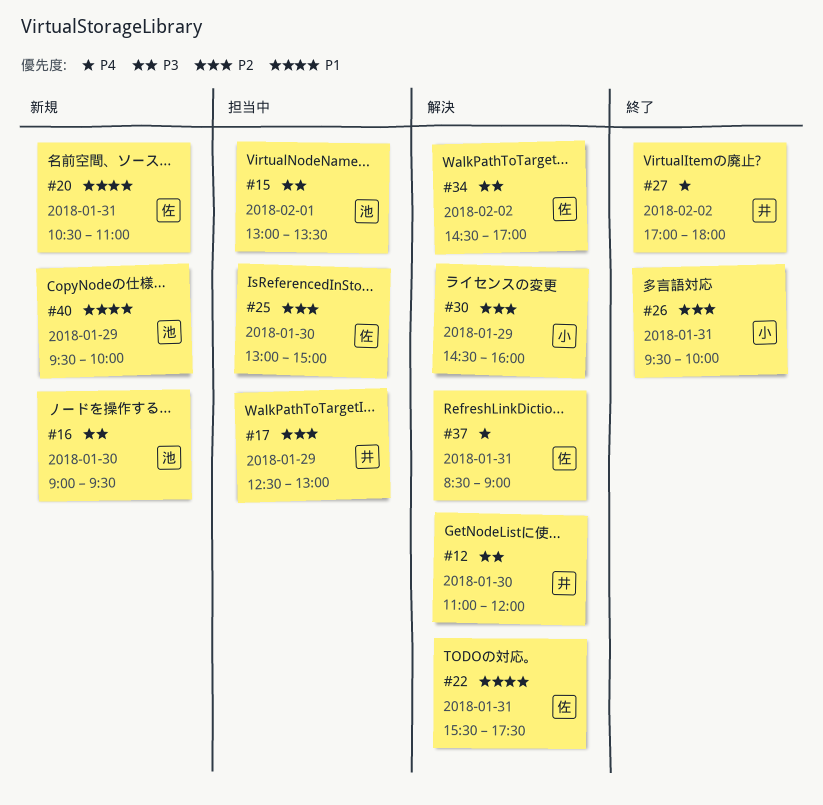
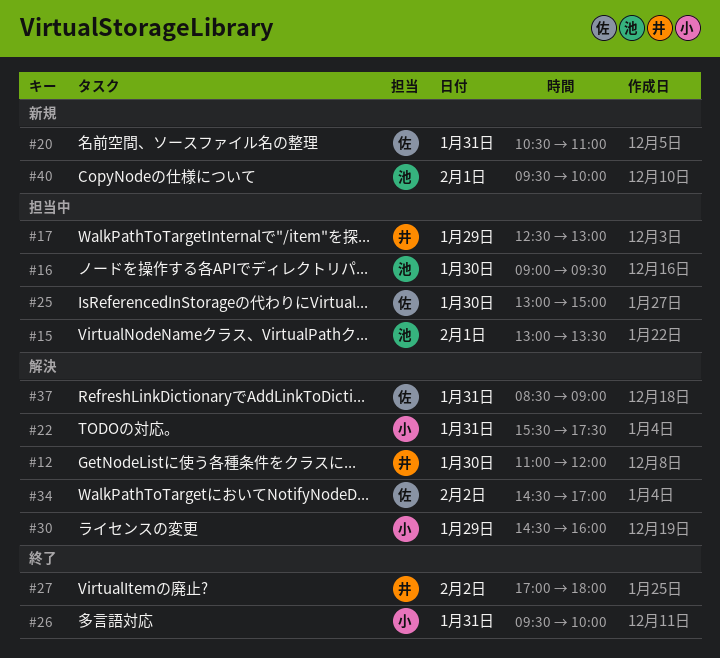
#16, status: 新規 -> 担当中
#22, owner: 佐 -> 小
#40, day: Jan 29 -> Feb 1

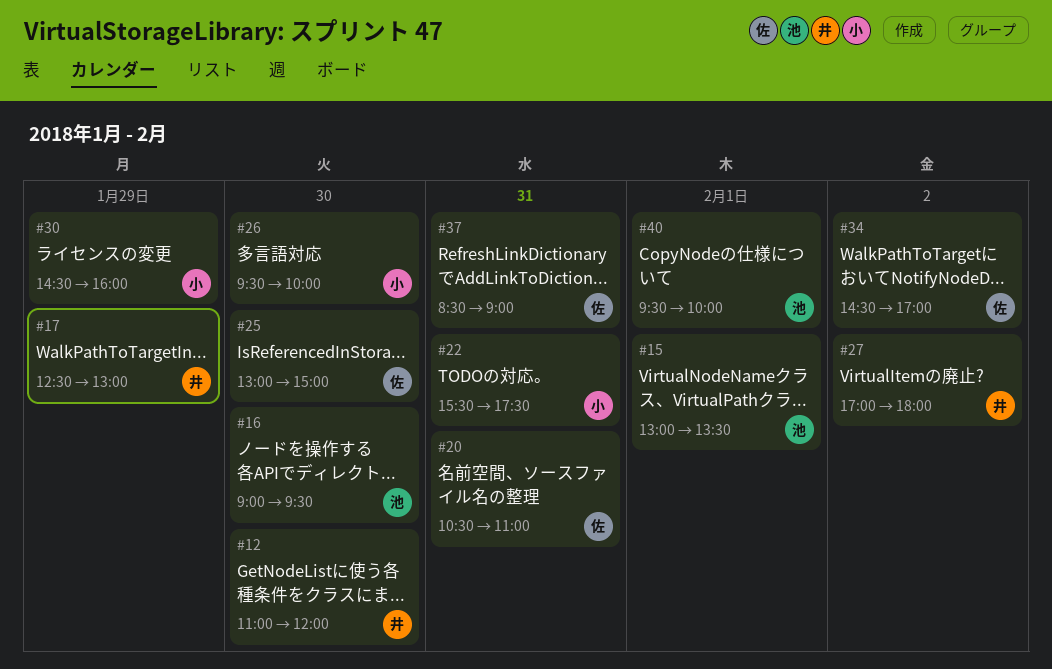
#26, day: Jan 31 -> Jan 30

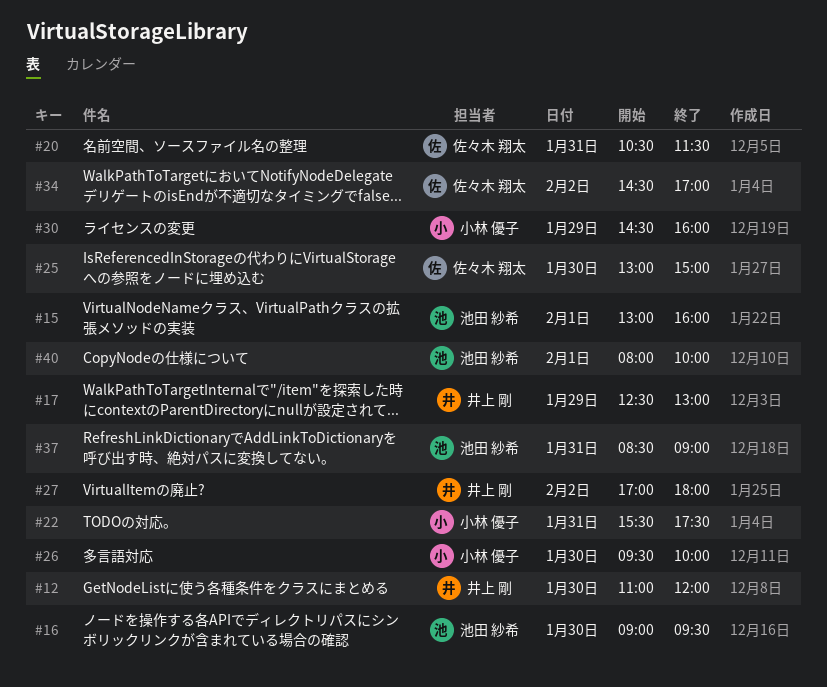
#15, ends: 13:30 -> 16:00
#20, ends: 11:00 -> 11:30
#37, owner: 佐々木 翔太 -> 池田 紗希
#40, begins: 09:30 -> 08:00

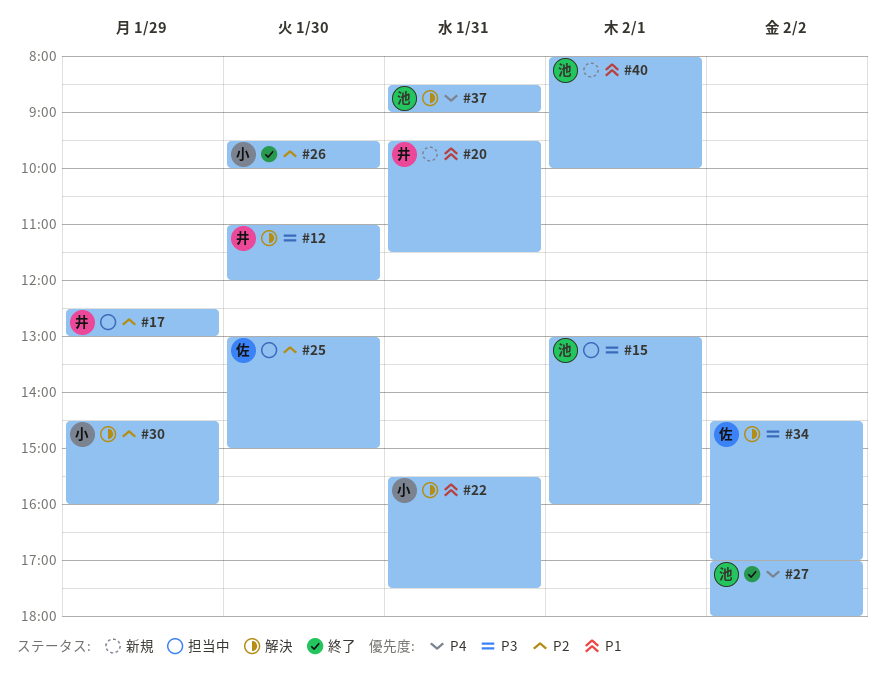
#16: present -> none
#20, owner: 佐々木 翔太 -> 井上 剛
#20, begins: 10:30 -> 09:30
#27, owner: 井上 剛 -> 池田 紗希

